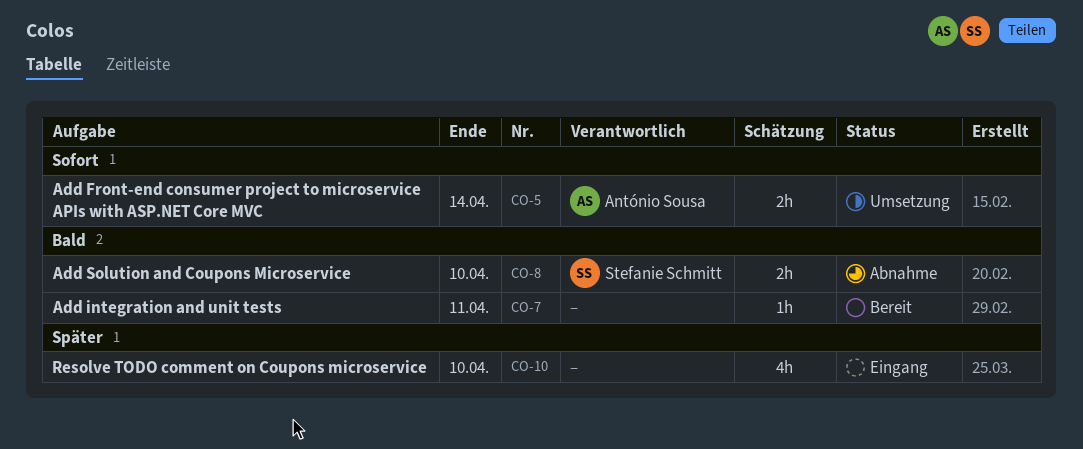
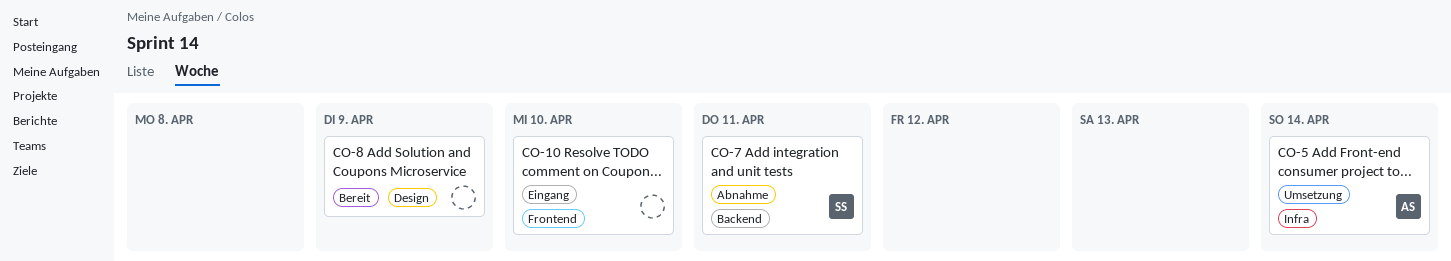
CO-7, status: Bereit -> Abnahme
CO-7, owner: none -> Stefanie Schmitt
CO-8, status: Abnahme -> Bereit
CO-8, owner: Stefanie Schmitt -> none
CO-8, due: Apr 10 -> Apr 9

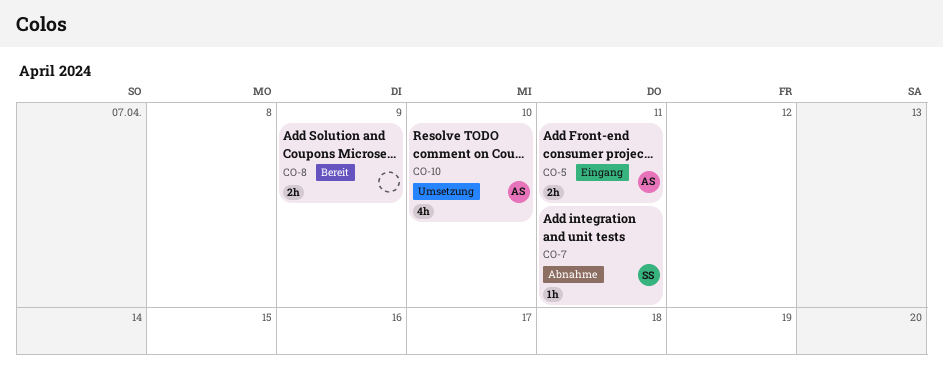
CO-5, status: Umsetzung -> Eingang
CO-5, due: Apr 14 -> Apr 11
CO-10, status: Eingang -> Umsetzung
CO-10, owner: none -> AS

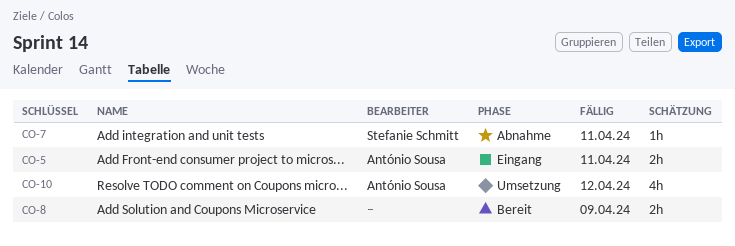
CO-10, due: Apr 10 -> Apr 12

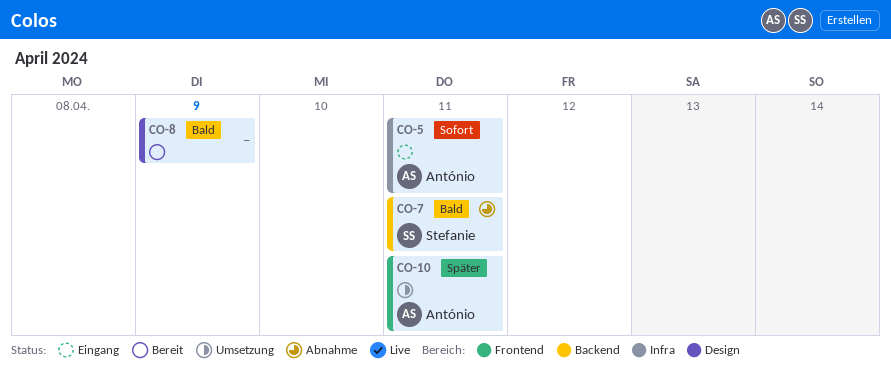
CO-10, due: Apr 12 -> Apr 11

